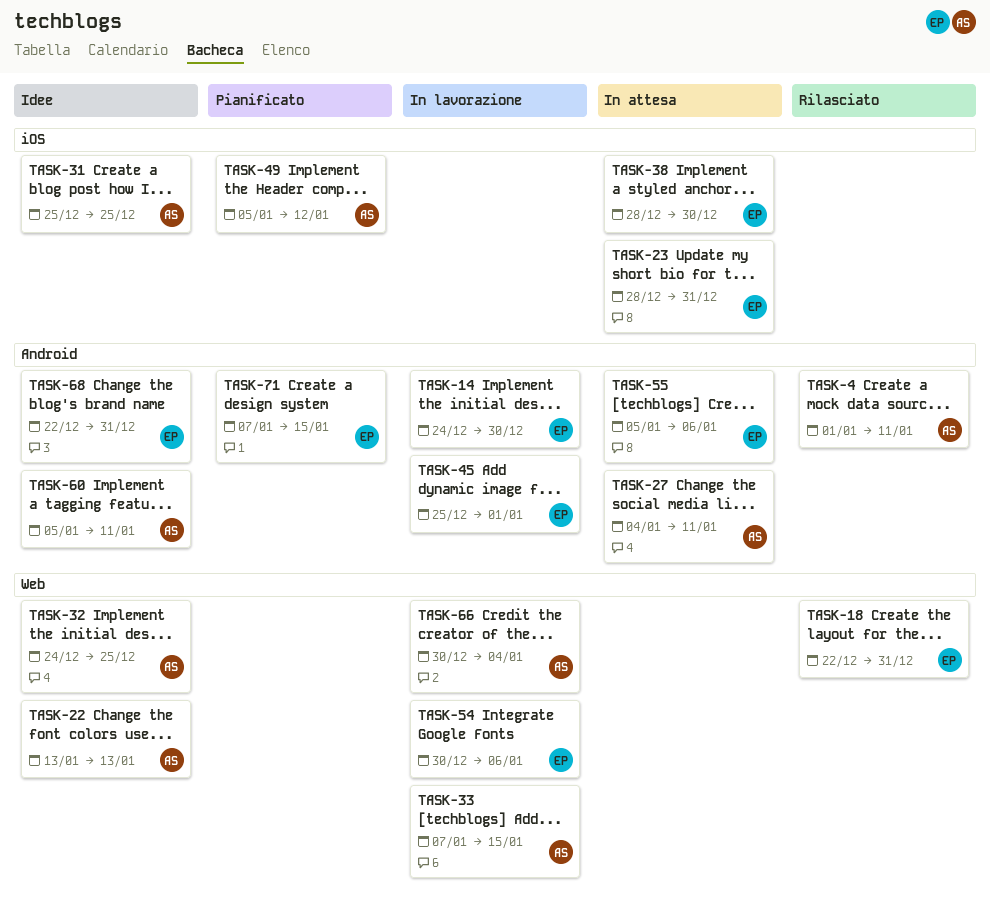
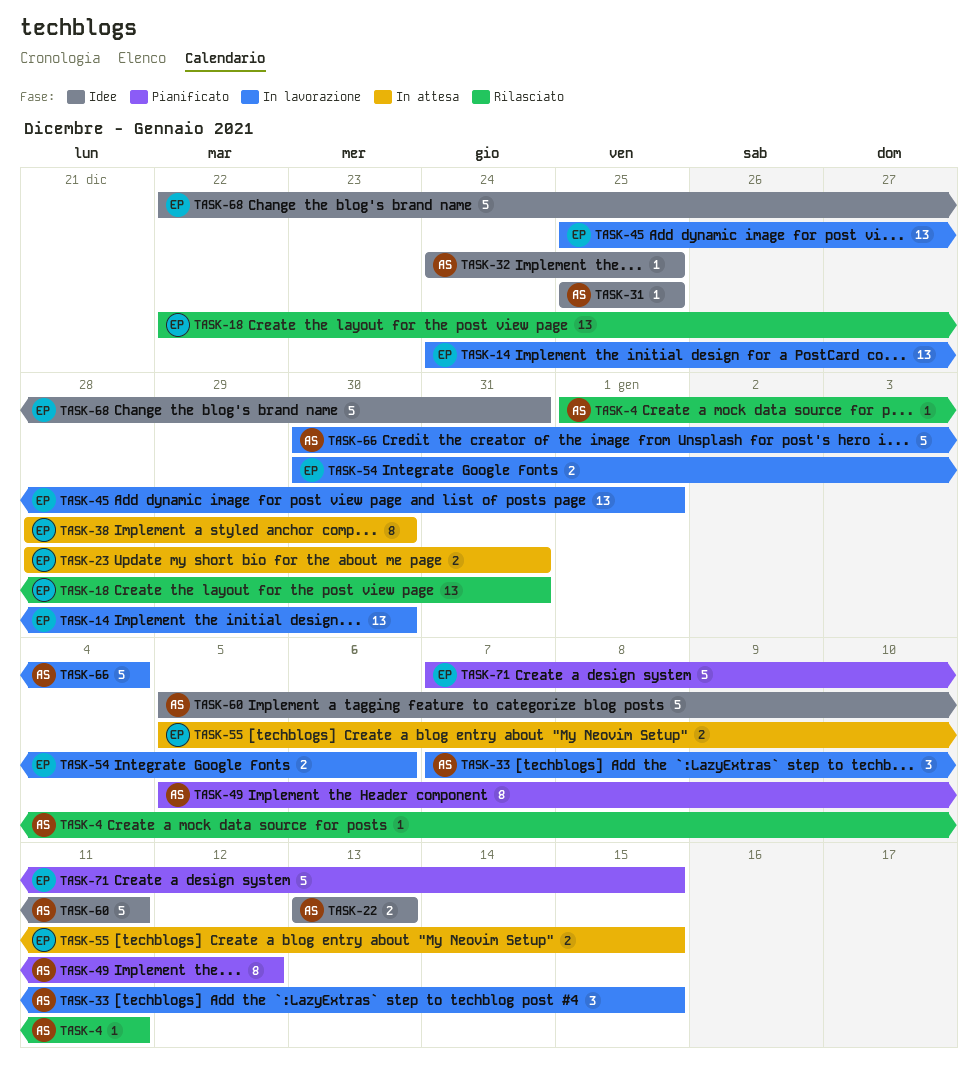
TASK-27: present -> none
TASK-55, due: Jan 6 -> Jan 15

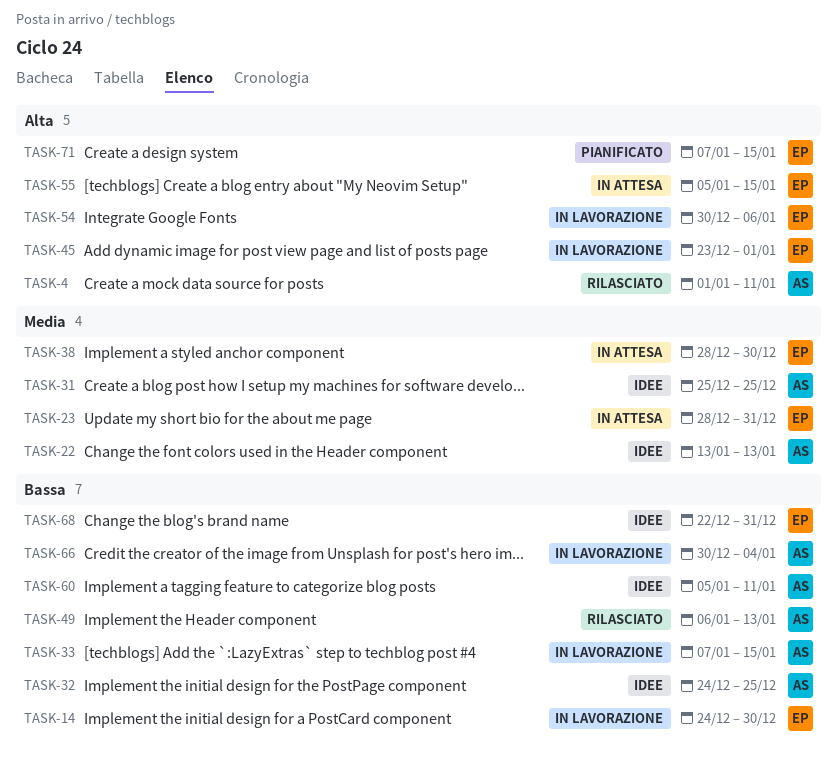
TASK-18: present -> none
TASK-45, start: Dec 25 -> Dec 23
TASK-49, status: Pianificato -> Rilasciato
TASK-49, start: Jan 5 -> Jan 6
TASK-49, due: Jan 12 -> Jan 13

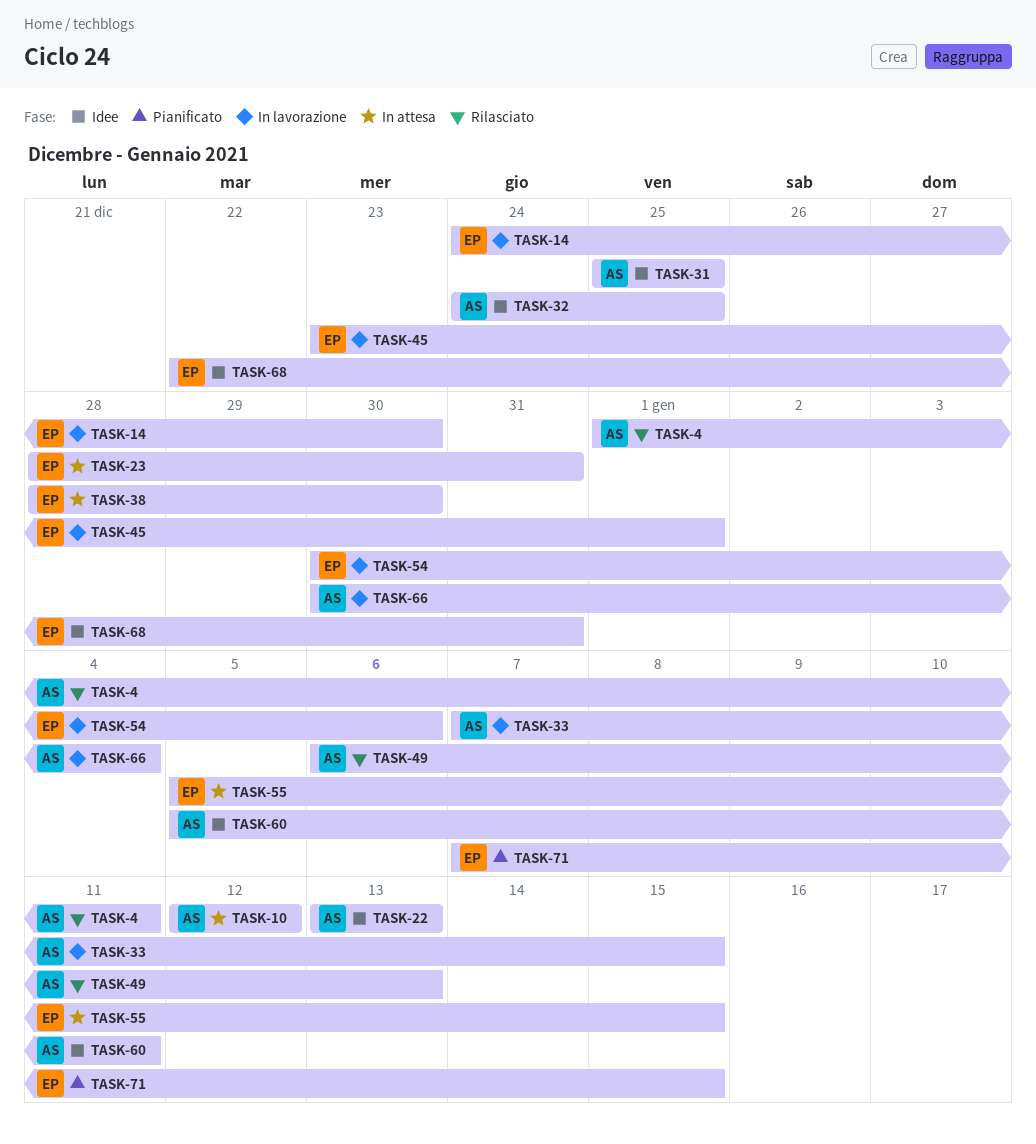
TASK-10: none -> present

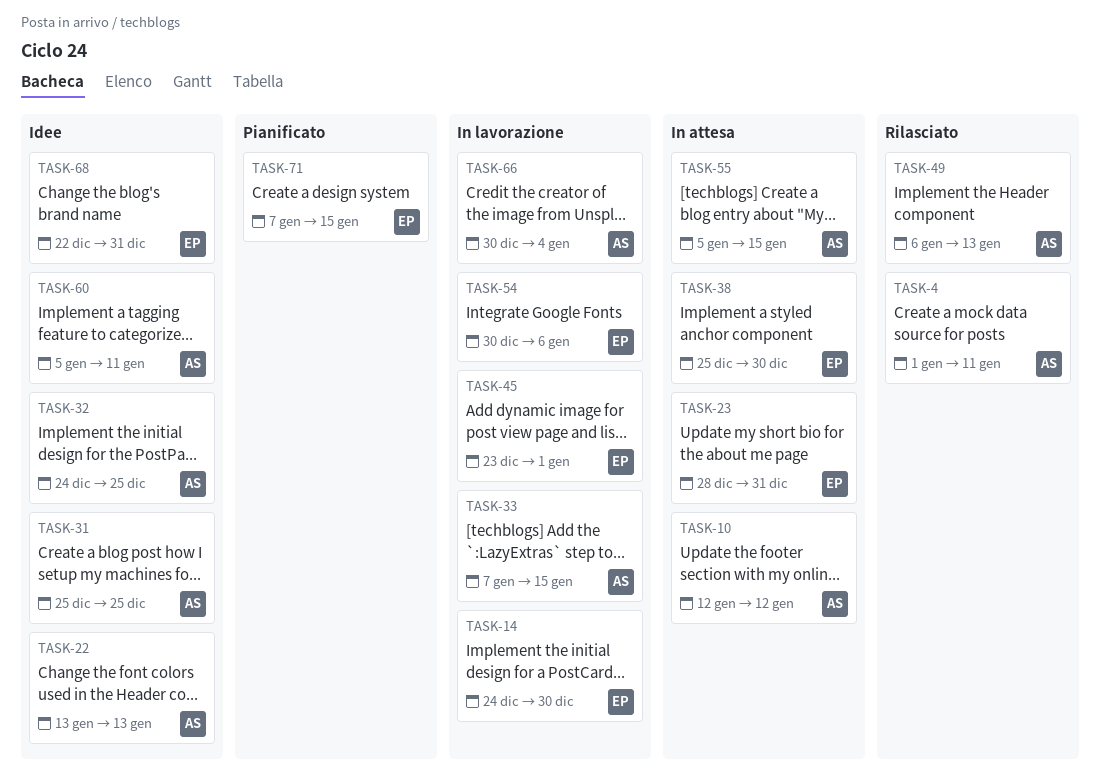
TASK-38, start: Dec 28 -> Dec 25
TASK-55, owner: EP -> AS

